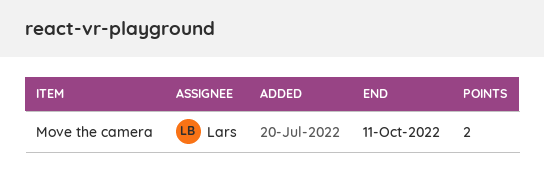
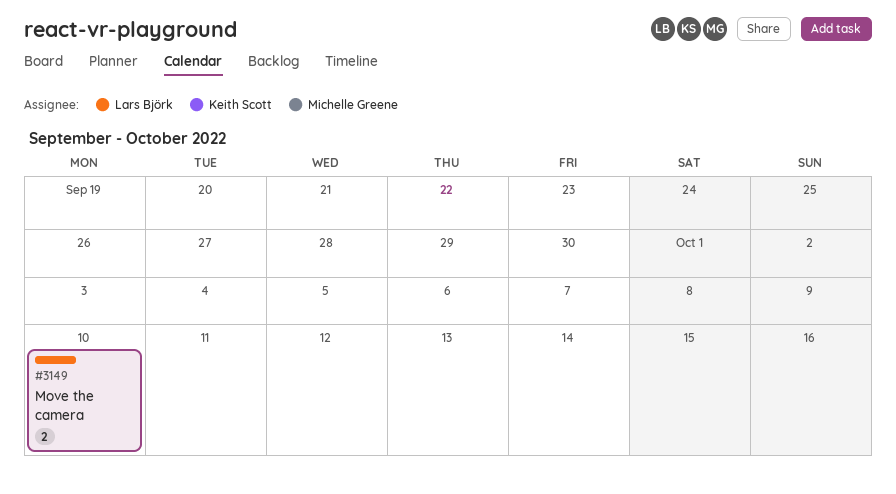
Move the camera, due: Oct 11 -> Oct 10

